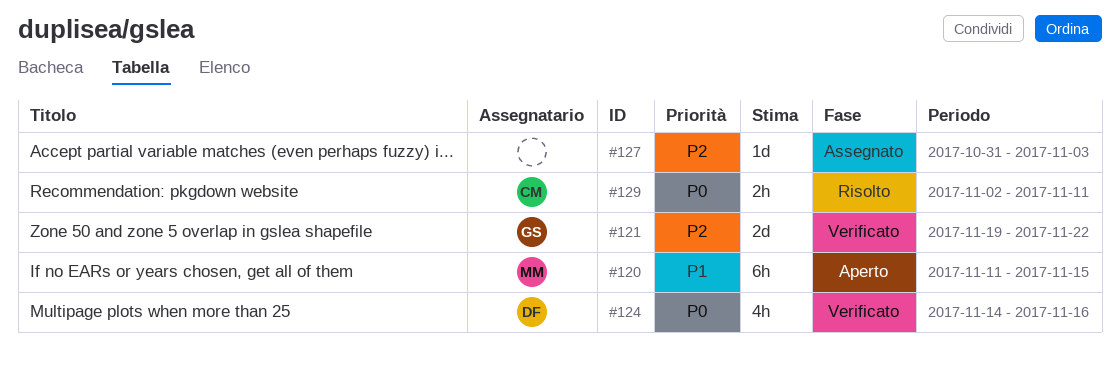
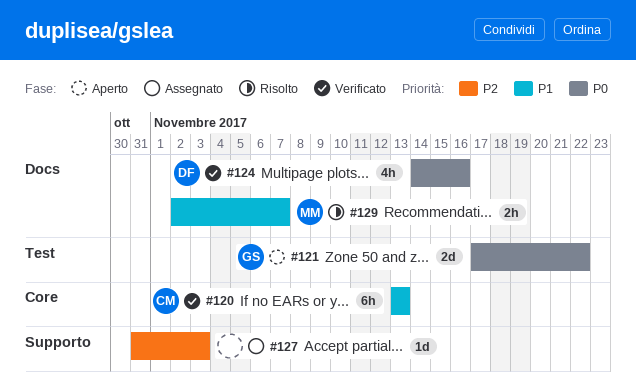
#120, status: Aperto -> Verificato
#120, owner: MM -> CM
#120, start: Nov 11 -> Nov 13
#120, due: Nov 15 -> Nov 13
#121, status: Verificato -> Aperto
#121, priority: P2 -> P0
#121, start: Nov 19 -> Nov 17
#129, owner: CM -> MM
#129, priority: P0 -> P1
#129, due: Nov 11 -> Nov 7

